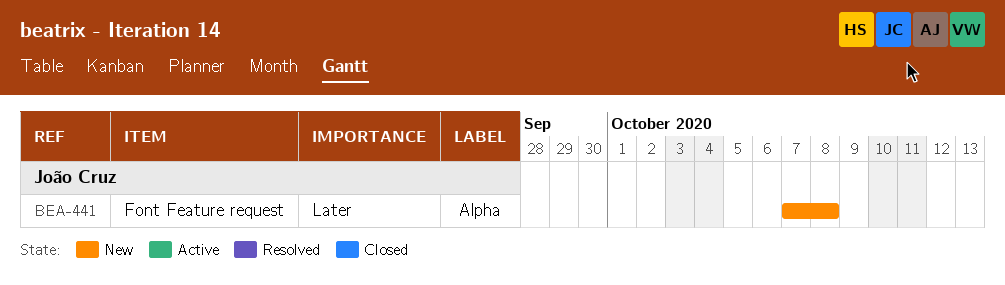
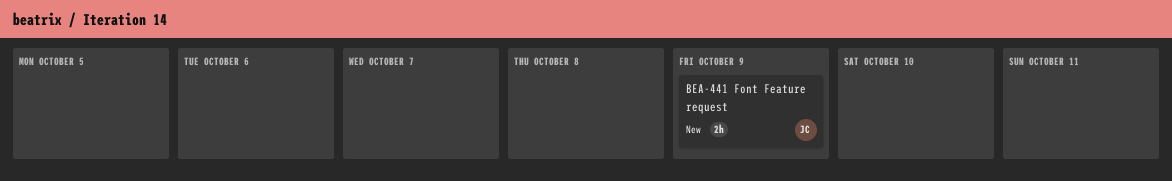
BEA-441, due: Oct 8 -> Oct 9

